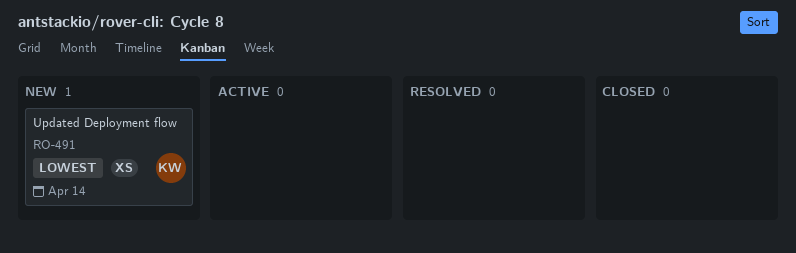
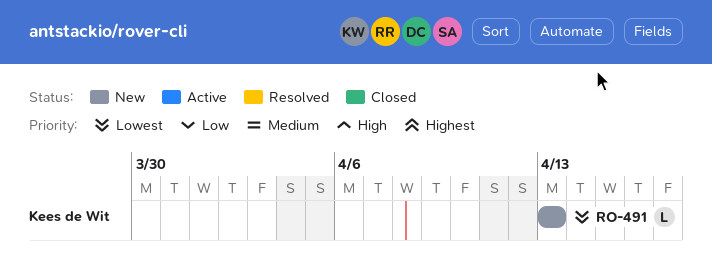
RO-491, estimate: XS -> L
RO-491, due: Apr 14 -> Apr 13

